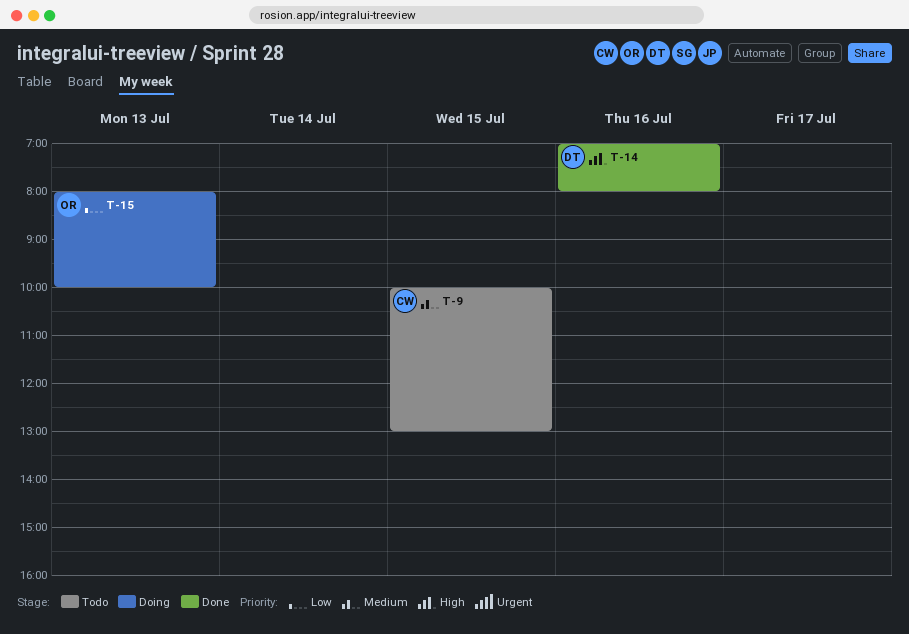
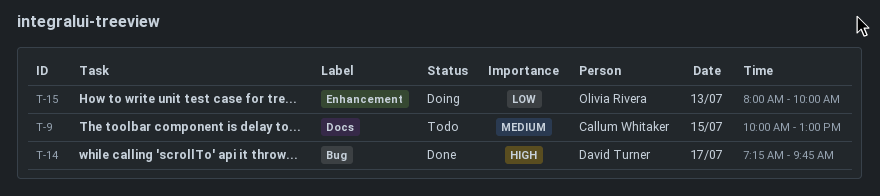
T-14, day: Jul 16 -> Jul 17
T-14, begins: 07:00 -> 07:15
T-14, ends: 08:00 -> 09:45

